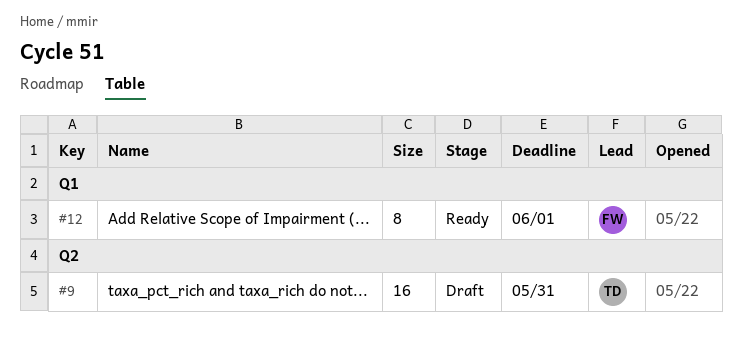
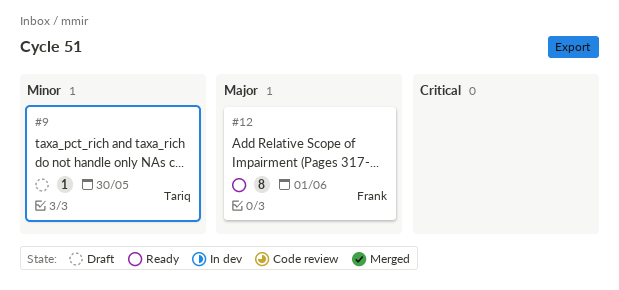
#9, estimate: 16 -> 1
#9, due: May 31 -> May 30

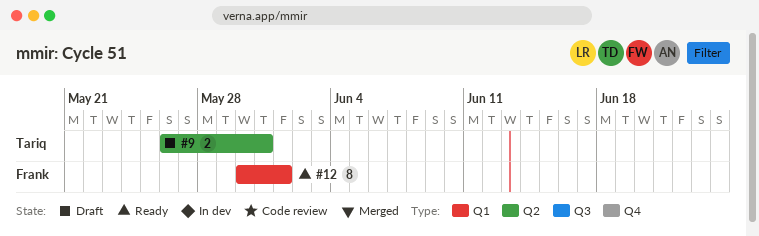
#9, estimate: 1 -> 2
#9, due: May 30 -> May 31

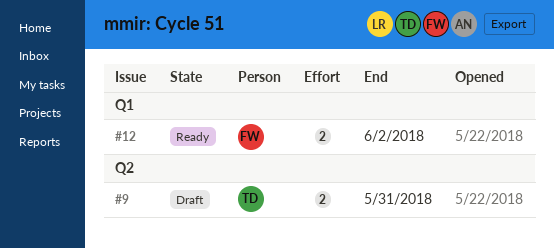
#12, estimate: 8 -> 2
#12, due: Jun 1 -> Jun 2

